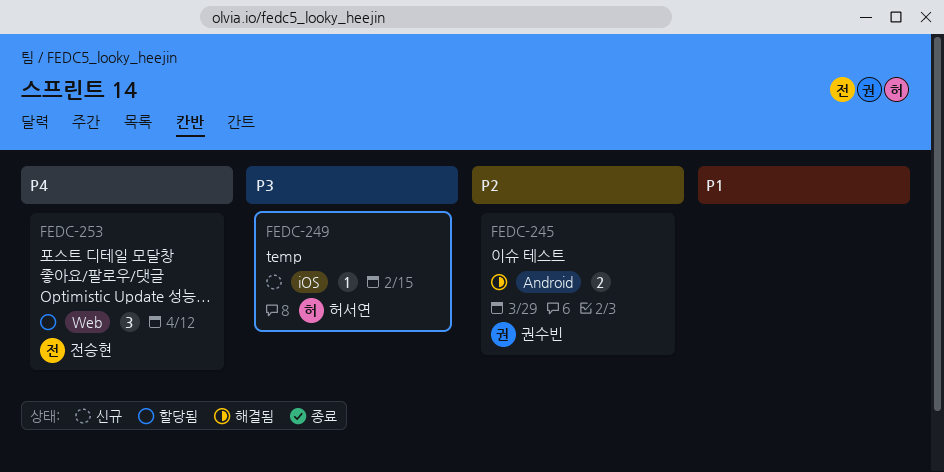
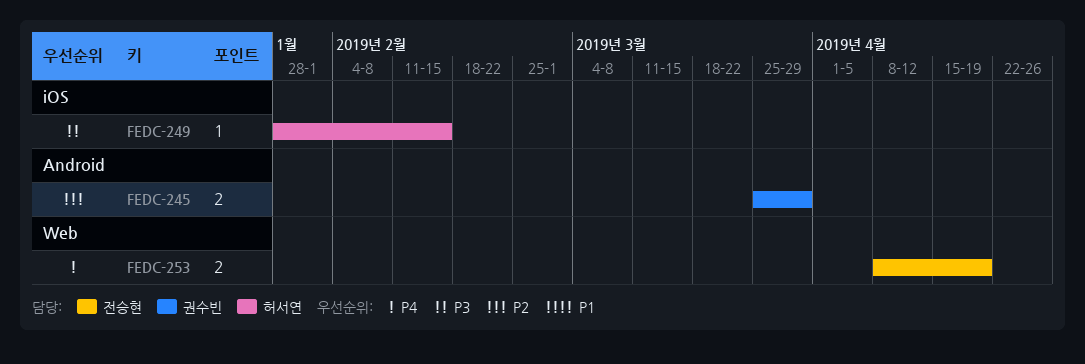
FEDC-253, estimate: 3 -> 2
FEDC-253, due: Apr 12 -> Apr 19

